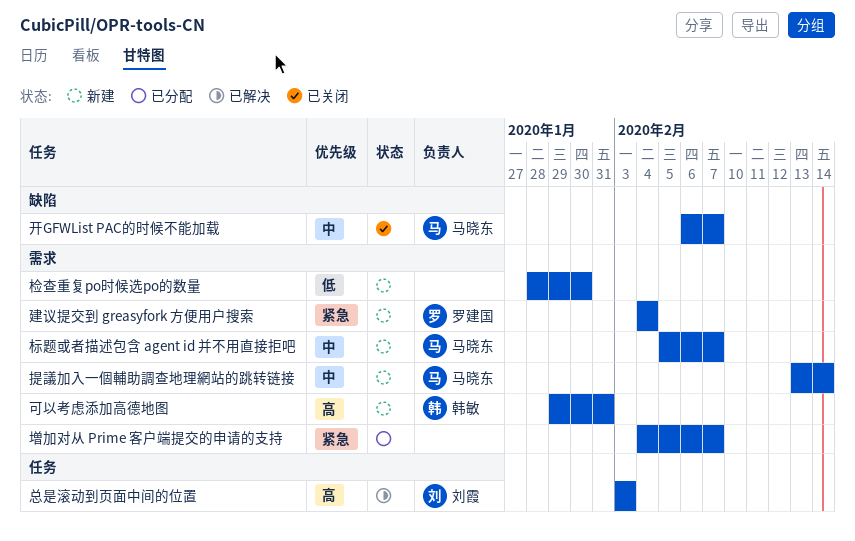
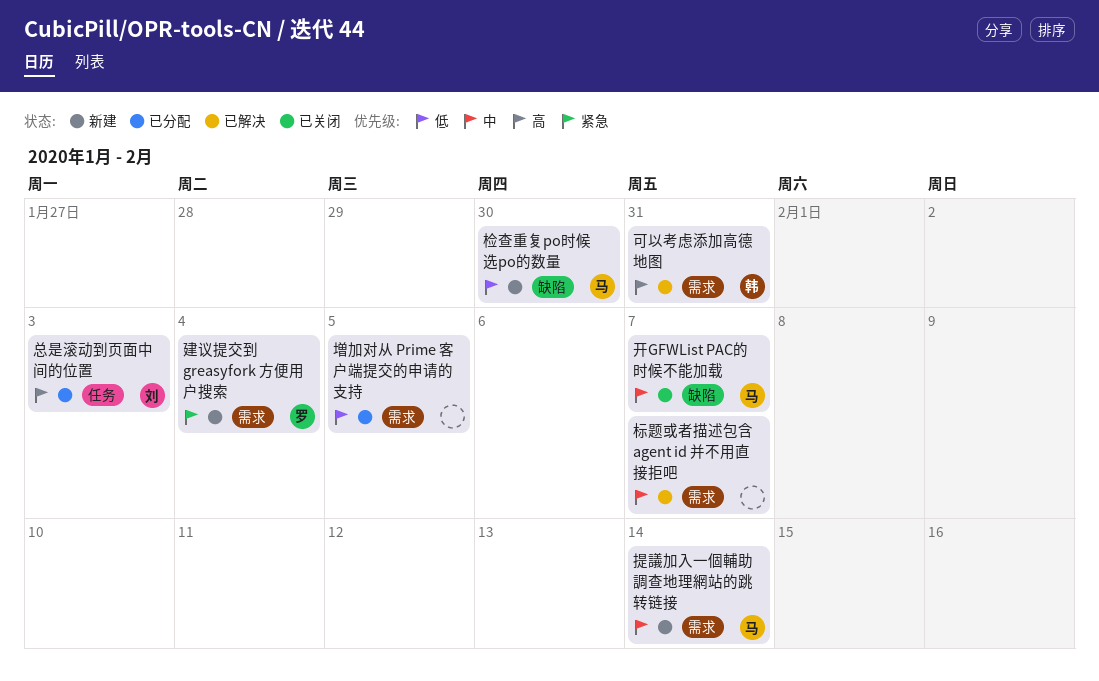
可以考虑添加高德地图, status: 新建 -> 已解决
増加对从 Prime 客户端提交的申请的支持, priority: 紧急 -> 低
増加对从 Prime 客户端提交的申请的支持, due: Feb 7 -> Feb 5
总是滚动到页面中间的位置, status: 已解决 -> 已分配
标题或者描述包含 agent id 并不用直接拒吧, status: 新建 -> 已解决
标题或者描述包含 agent id 并不用直接拒吧, owner: 马晓东 -> none
检查重复po时候选po的数量, owner: none -> 马晓东
检查重复po时候选po的数量, label: 需求 -> 缺陷

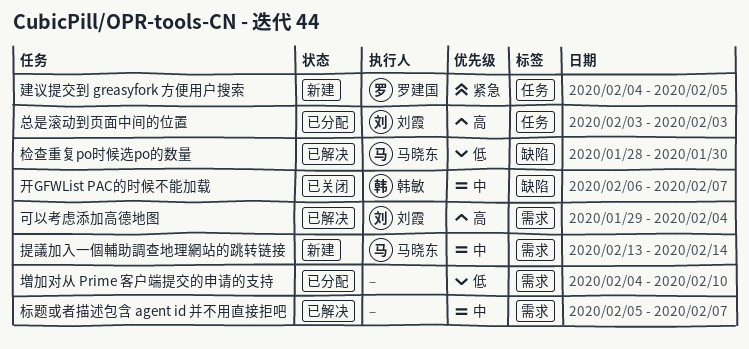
可以考虑添加高德地图, owner: 韩敏 -> 刘霞
可以考虑添加高德地图, due: Jan 31 -> Feb 4
増加对从 Prime 客户端提交的申请的支持, due: Feb 5 -> Feb 10
建议提交到 greasyfork 方便用户搜索, label: 需求 -> 任务
建议提交到 greasyfork 方便用户搜索, due: Feb 4 -> Feb 5
开GFWList PAC的时候不能加载, owner: 马晓东 -> 韩敏
检查重复po时候选po的数量, status: 新建 -> 已解决

